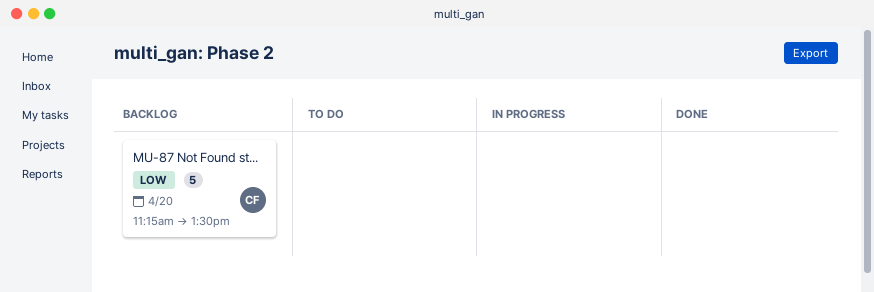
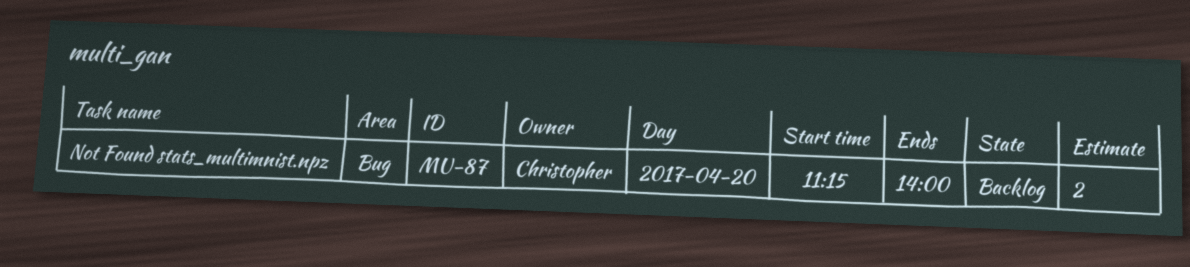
MU-87, estimate: 5 -> 2
MU-87, ends: 13:30 -> 14:00

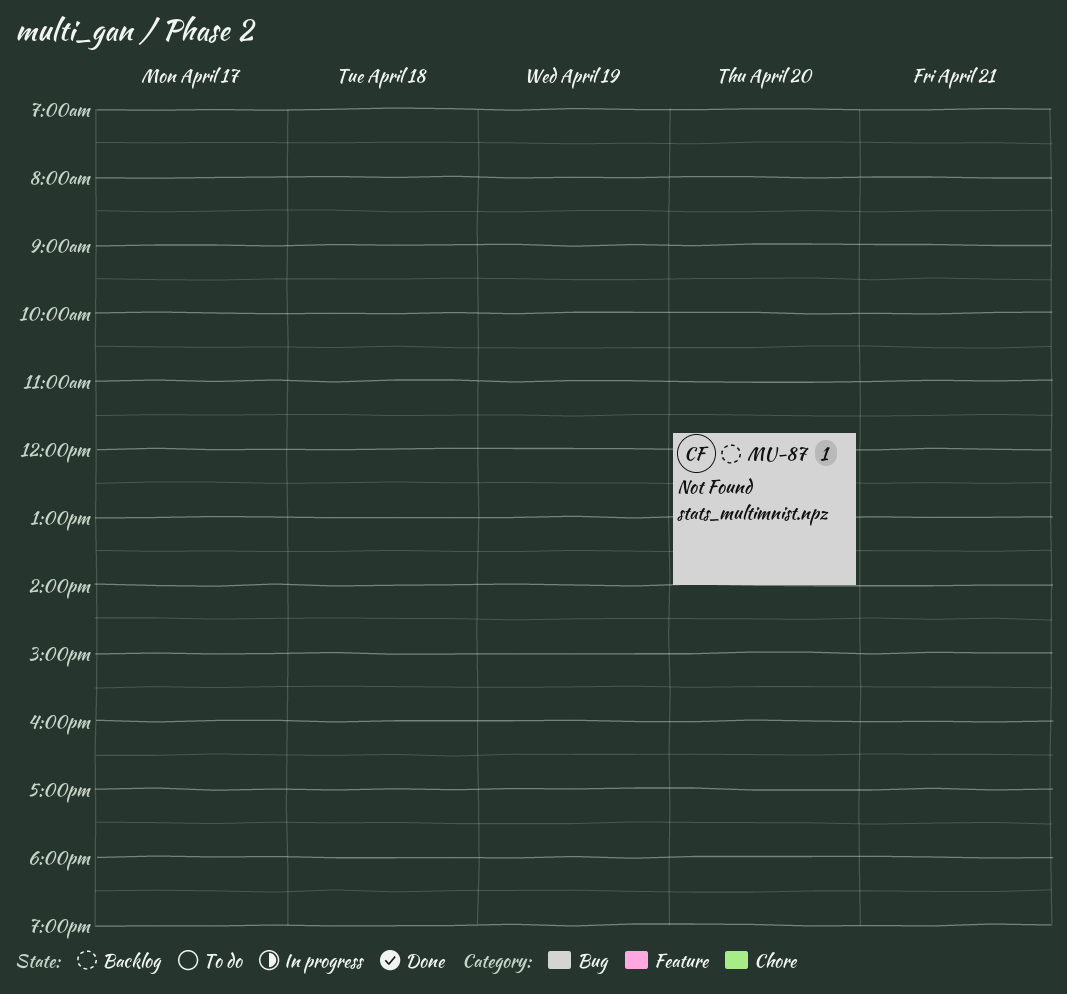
MU-87, estimate: 2 -> 1
MU-87, begins: 11:15 -> 11:45

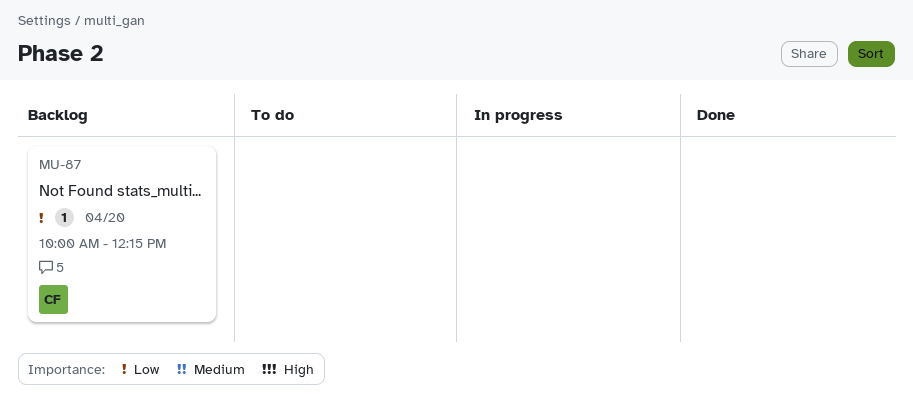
MU-87, begins: 11:45 -> 10:00
MU-87, ends: 14:00 -> 12:15

